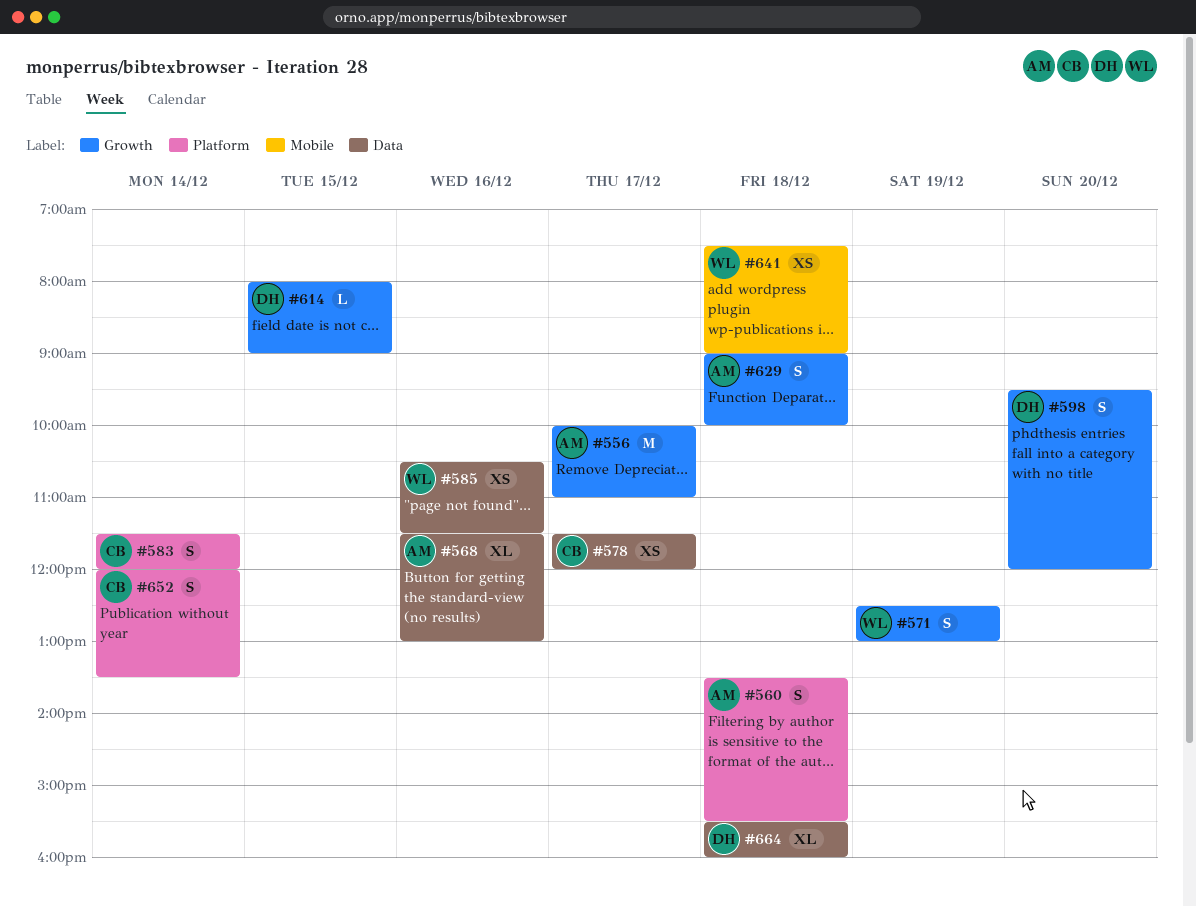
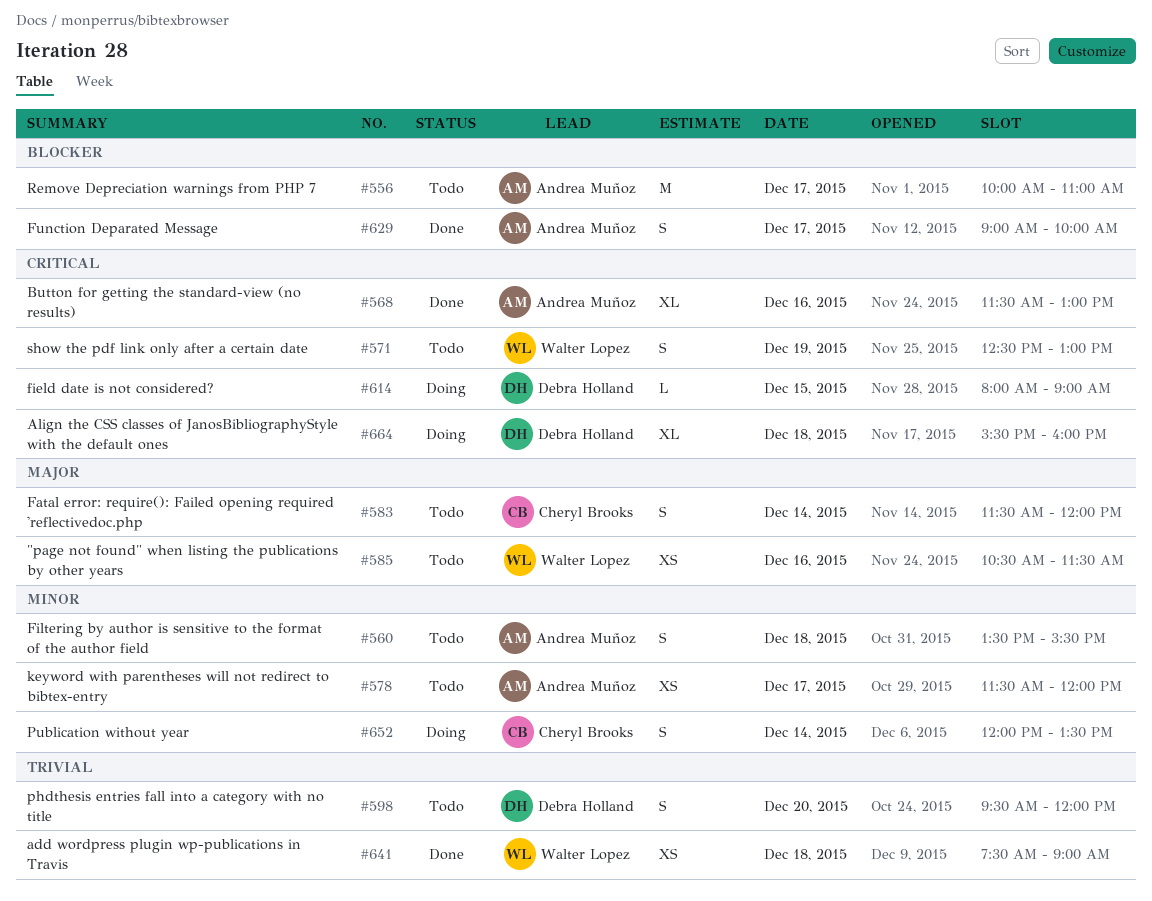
#578, owner: Cheryl Brooks -> Andrea Muñoz
#629, day: Dec 18 -> Dec 17

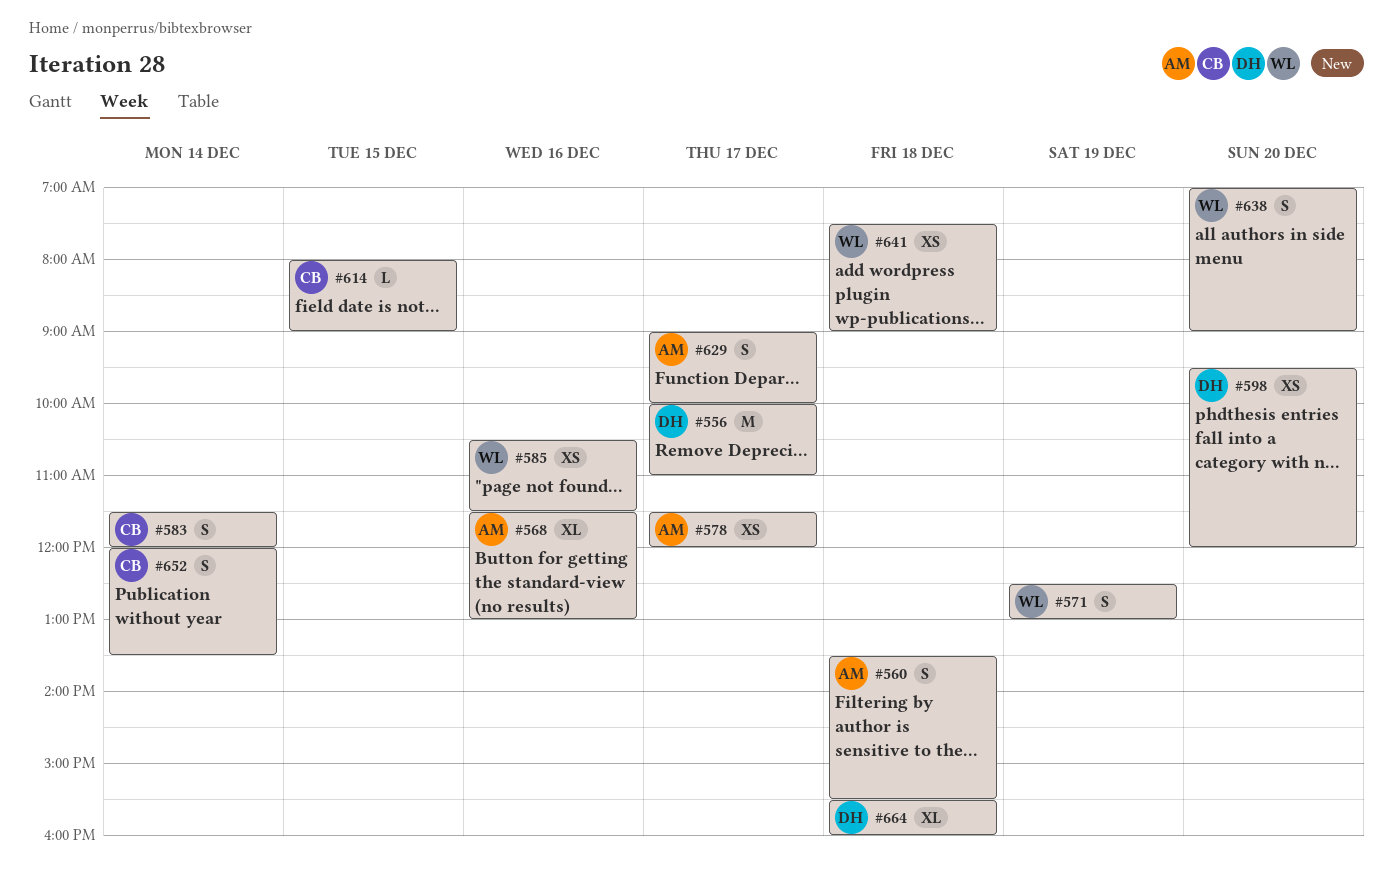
#556, owner: Andrea Muñoz -> Debra Holland
#598, estimate: S -> XS
#614, owner: Debra Holland -> Cheryl Brooks
#638: none -> present

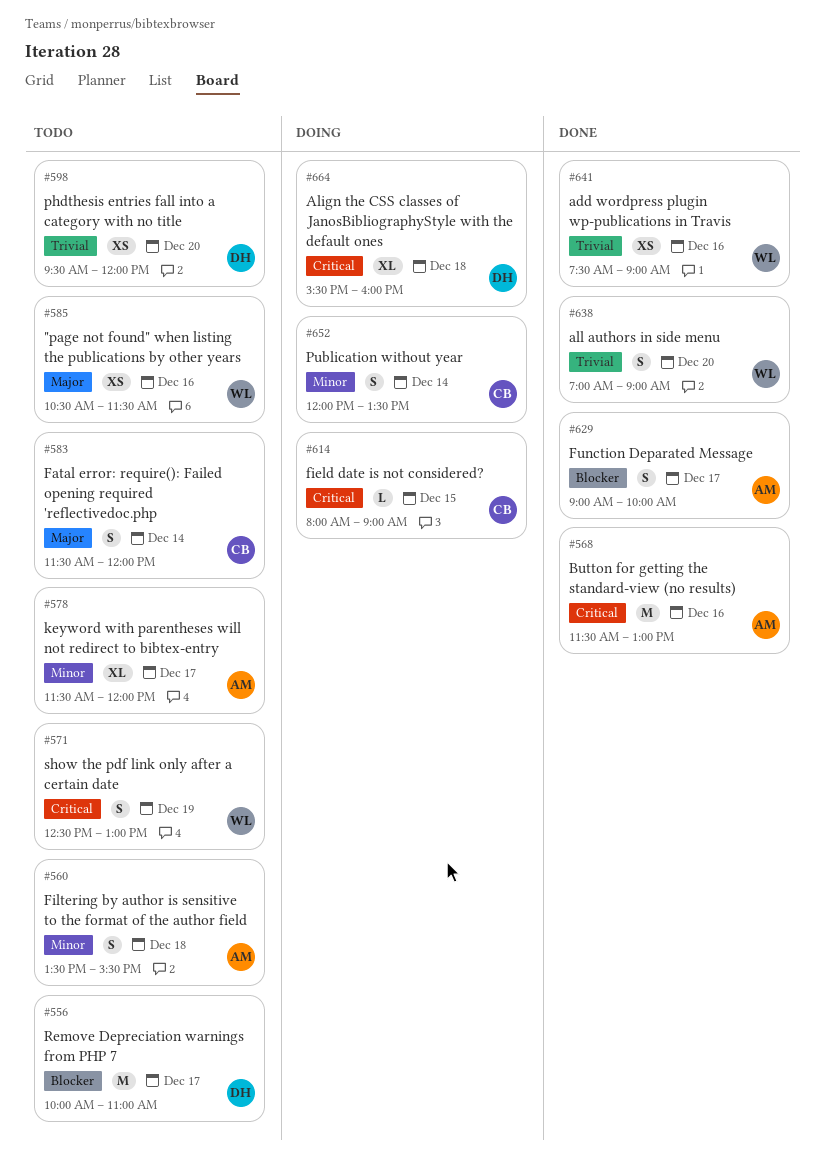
#568, estimate: XL -> M
#578, estimate: XS -> XL
#641, day: Dec 18 -> Dec 16

